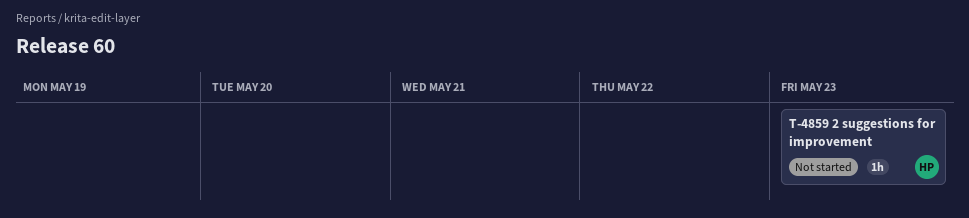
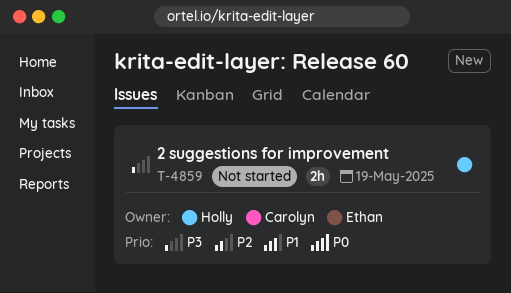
T-4859, estimate: 1h -> 2h
T-4859, due: May 23 -> May 19

